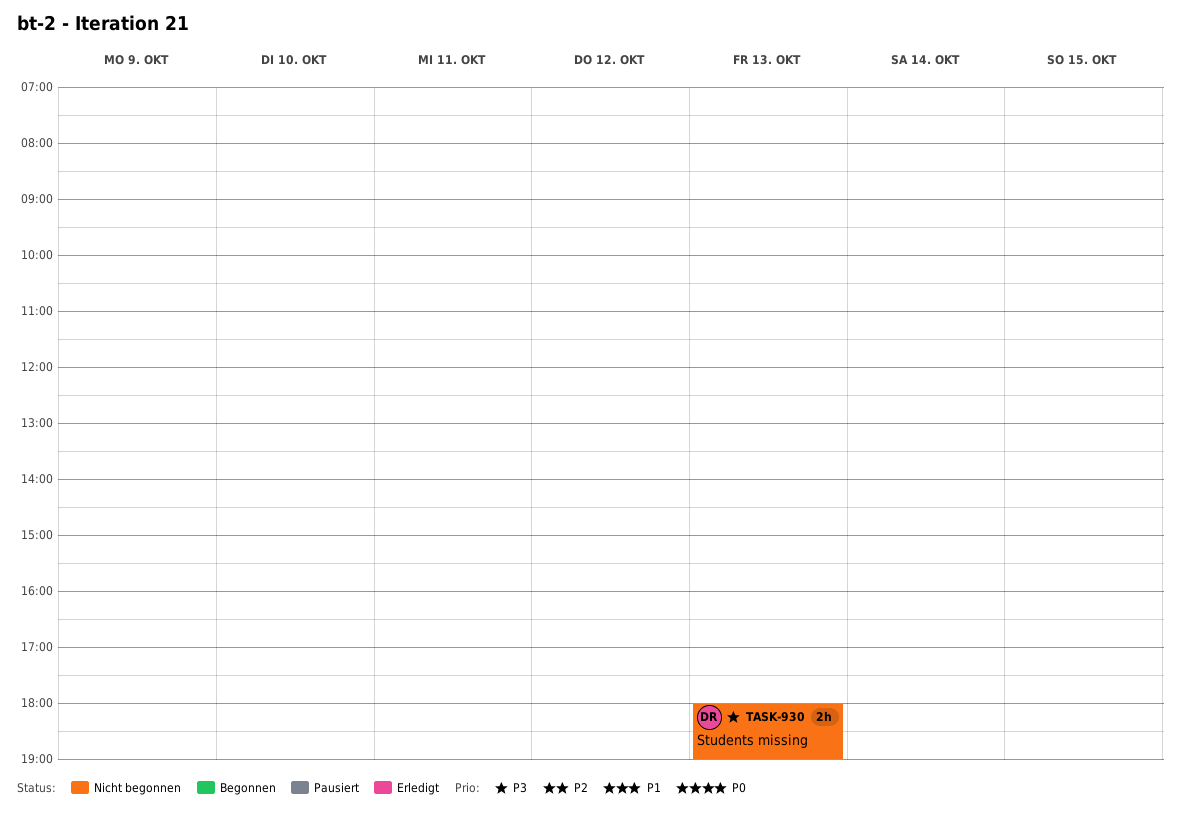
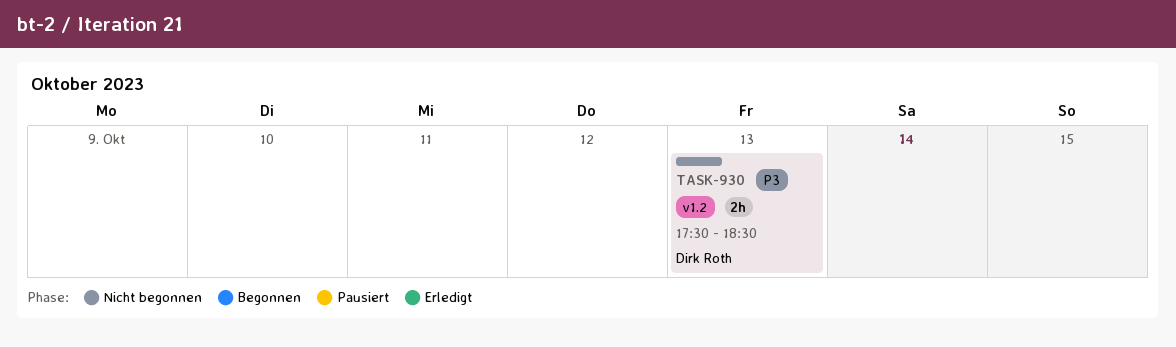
TASK-930, begins: 18:00 -> 17:30
TASK-930, ends: 19:00 -> 18:30

